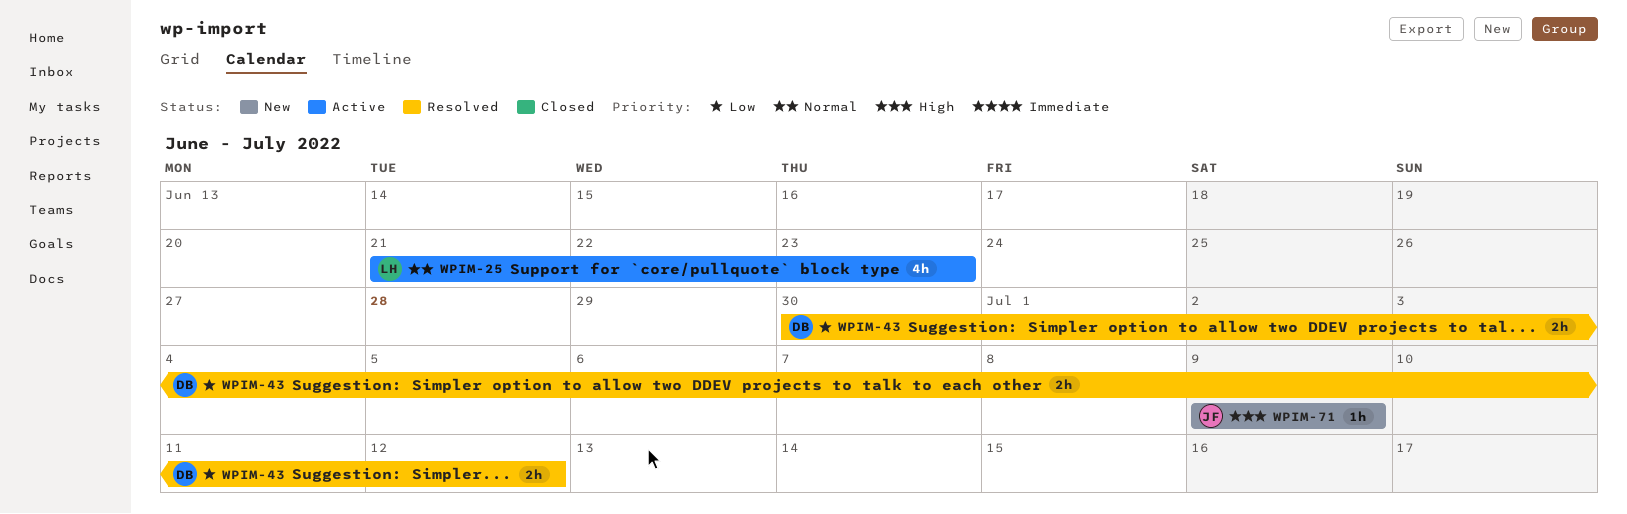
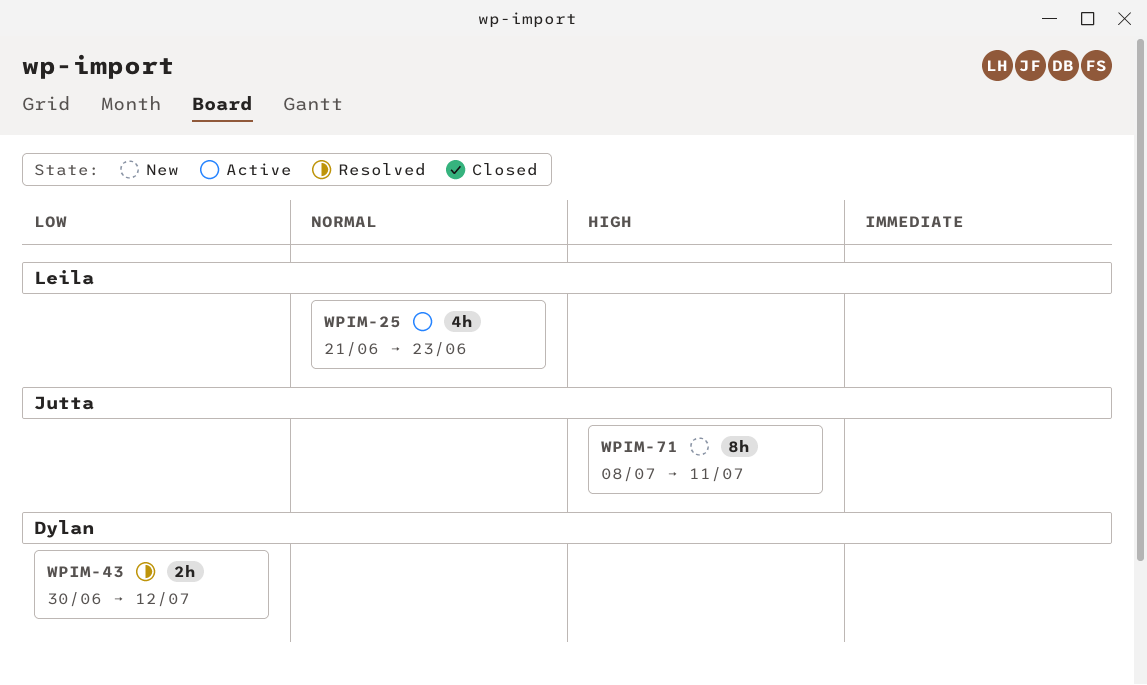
WPIM-71, estimate: 1h -> 8h
WPIM-71, start: Jul 9 -> Jul 8
WPIM-71, due: Jul 9 -> Jul 11

